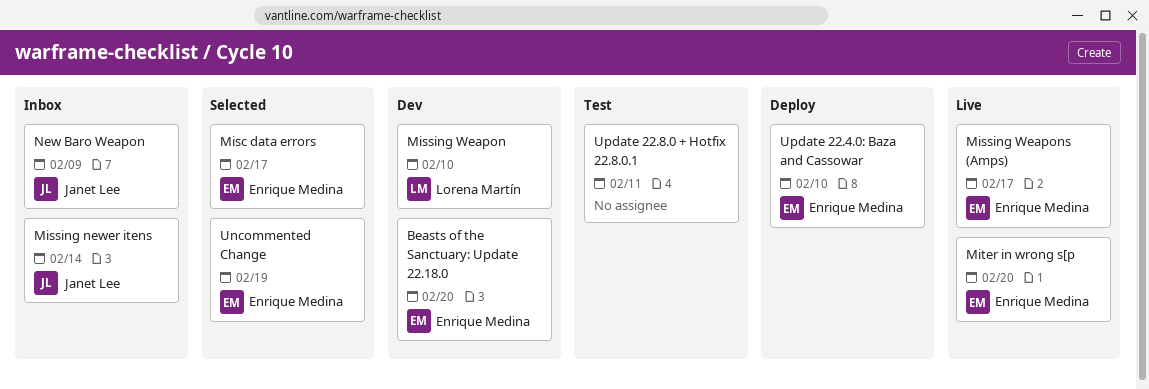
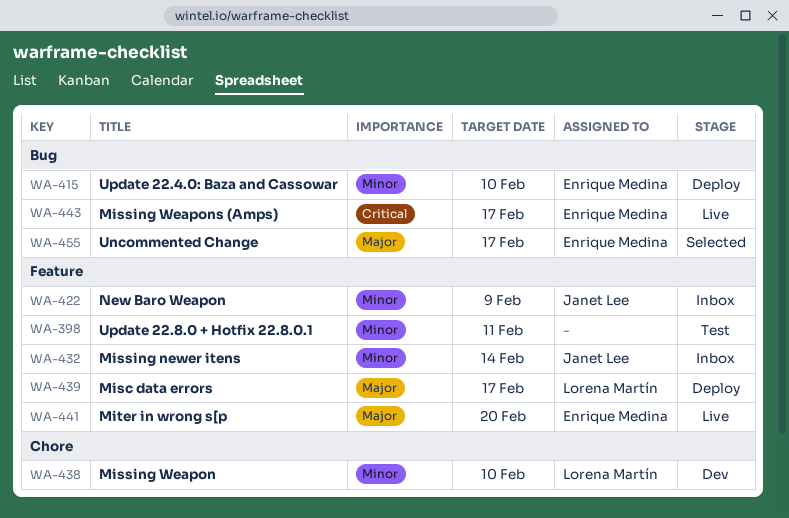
Beasts of the Sanctuary: Update 22.18.0: present -> none
Misc data errors, status: Selected -> Deploy
Misc data errors, owner: Enrique Medina -> Lorena Martín
Uncommented Change, due: Feb 19 -> Feb 17

